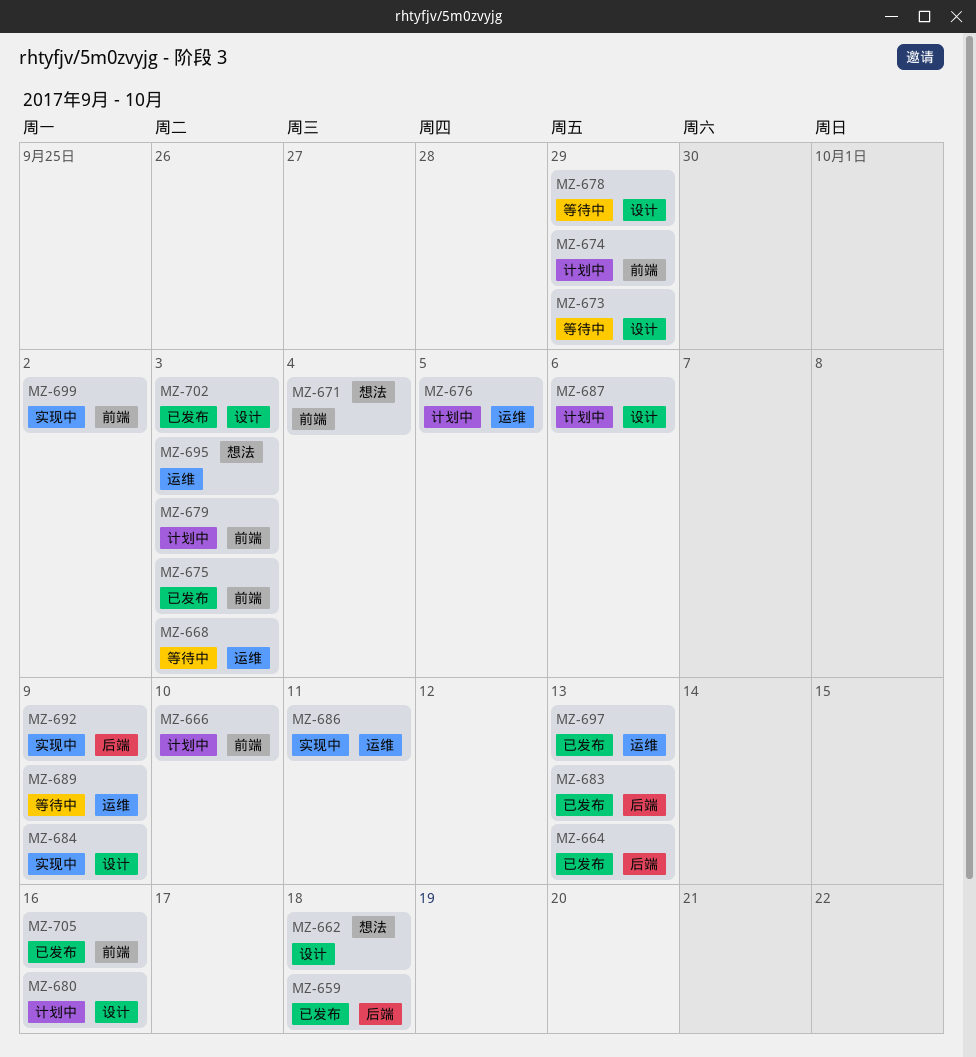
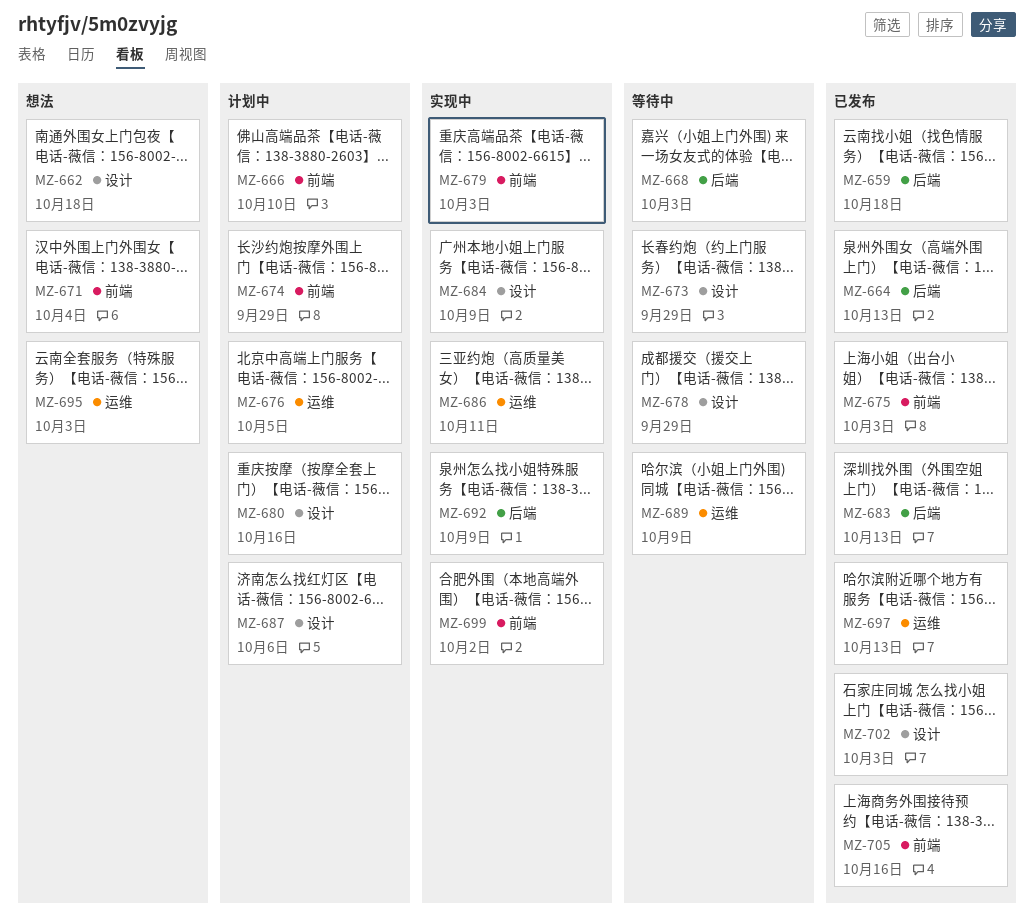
MZ-668, label: 运维 -> 后端
MZ-679, status: 计划中 -> 实现中

